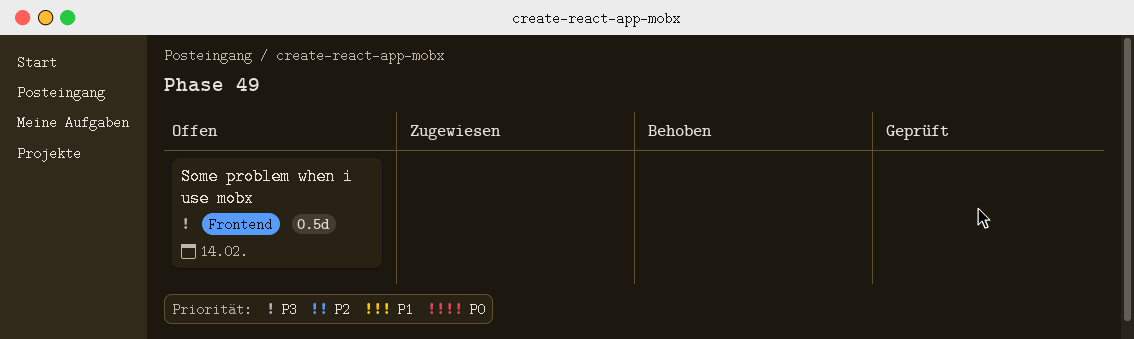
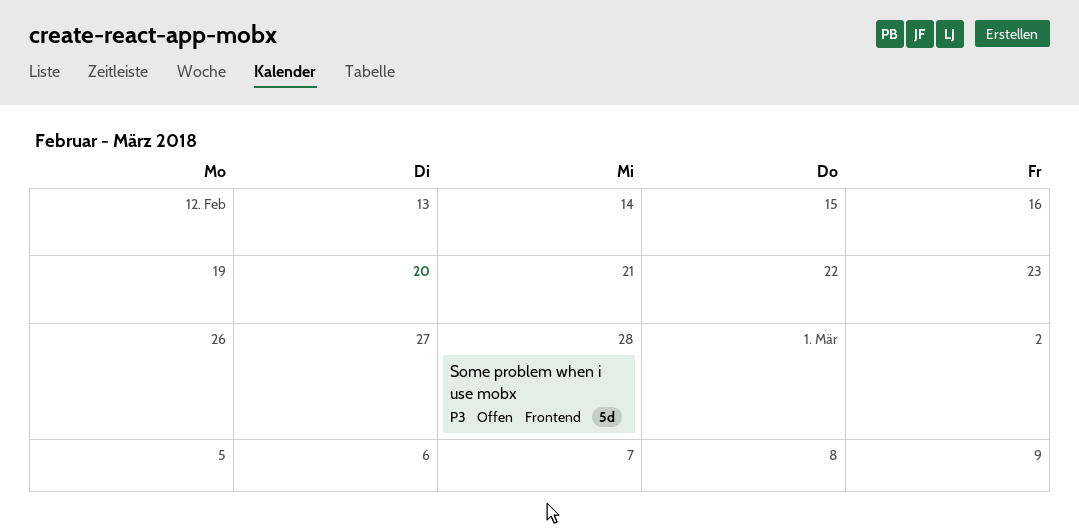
Some problem when i use mobx, estimate: 0.5d -> 5d
Some problem when i use mobx, due: Feb 14 -> Feb 28

